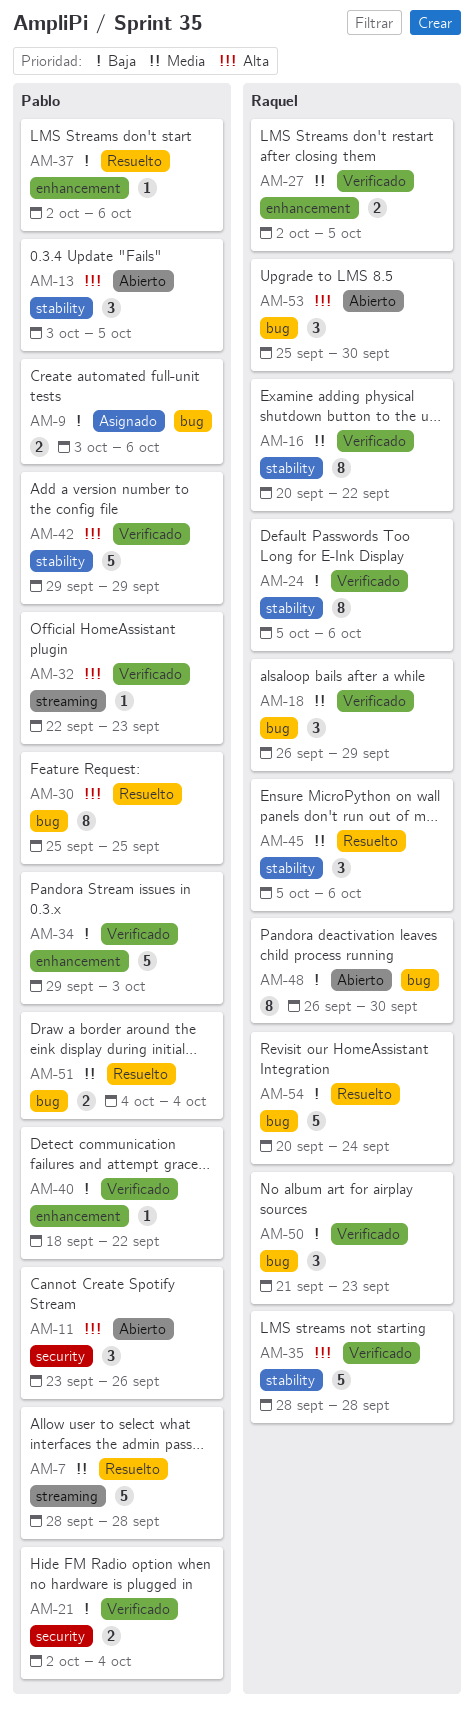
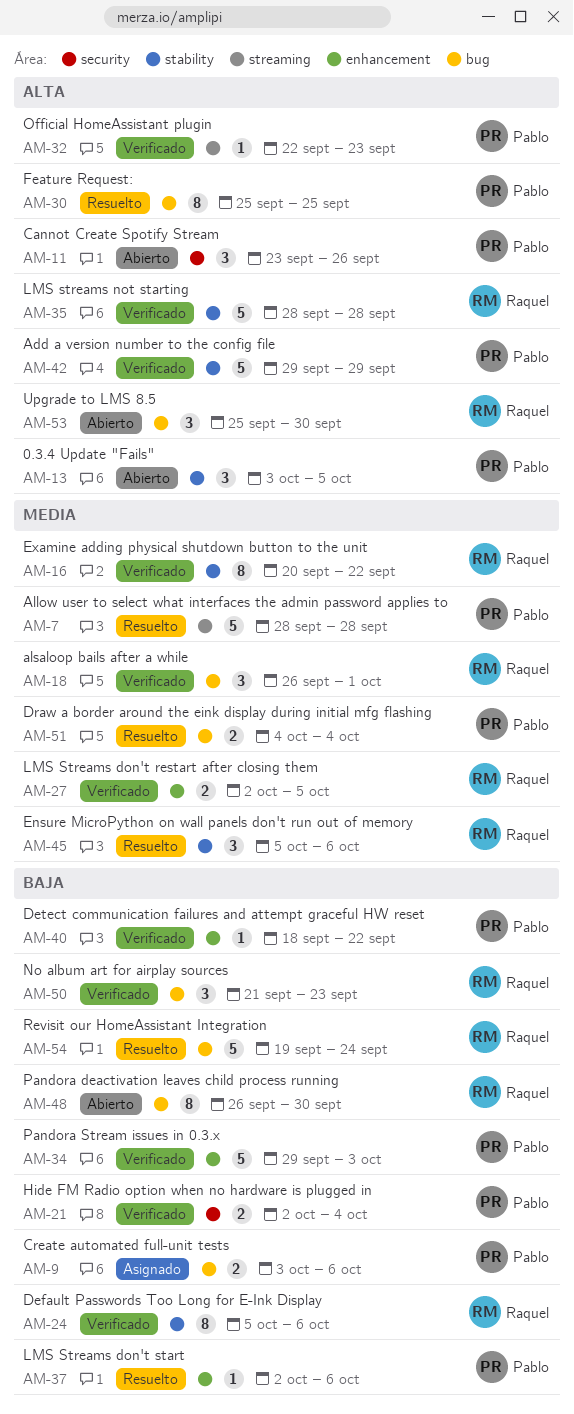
AM-18, due: Sep 29 -> Oct 1
AM-54, start: Sep 20 -> Sep 19

